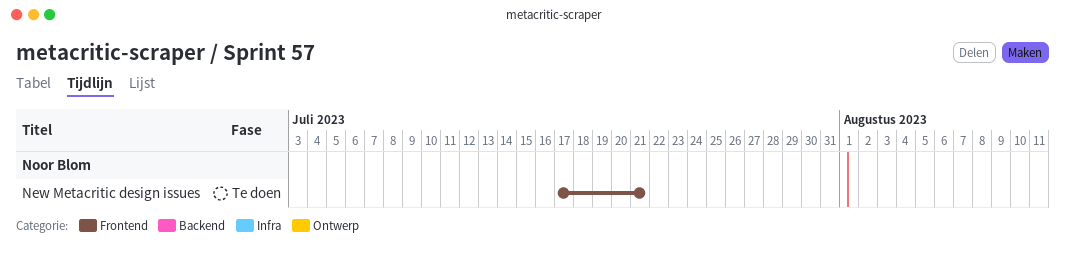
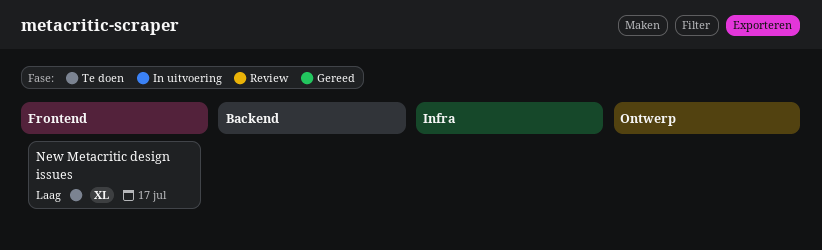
New Metacritic design issues, due: Jul 21 -> Jul 17

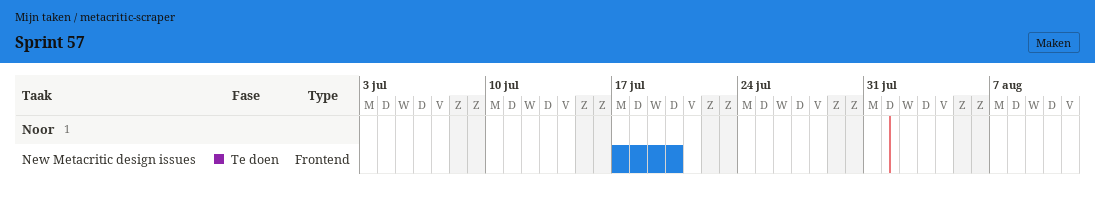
New Metacritic design issues, due: Jul 17 -> Jul 20

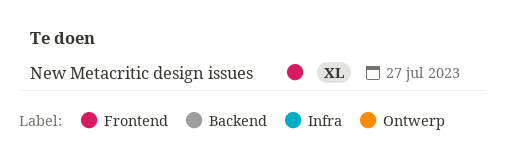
New Metacritic design issues, due: Jul 20 -> Jul 27

